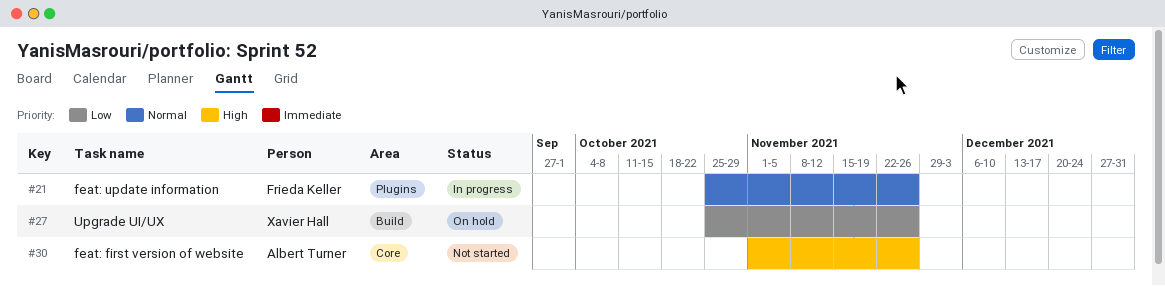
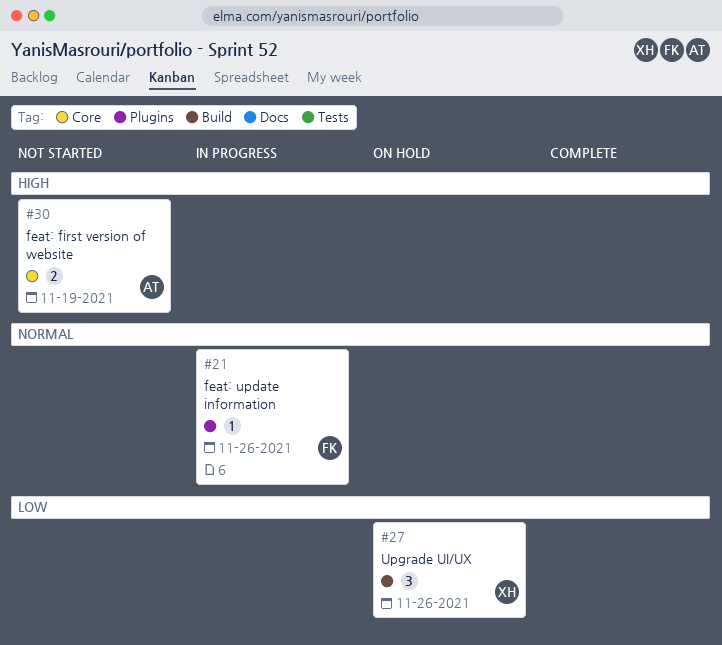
#30, due: Nov 26 -> Nov 19

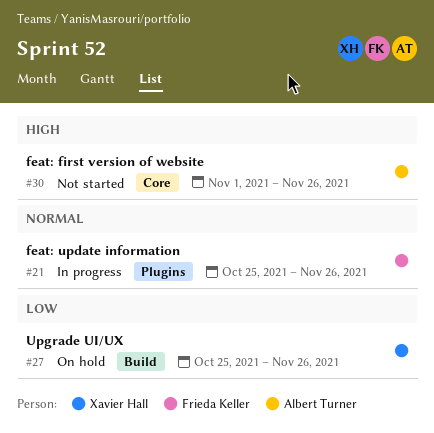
#30, due: Nov 19 -> Nov 26

